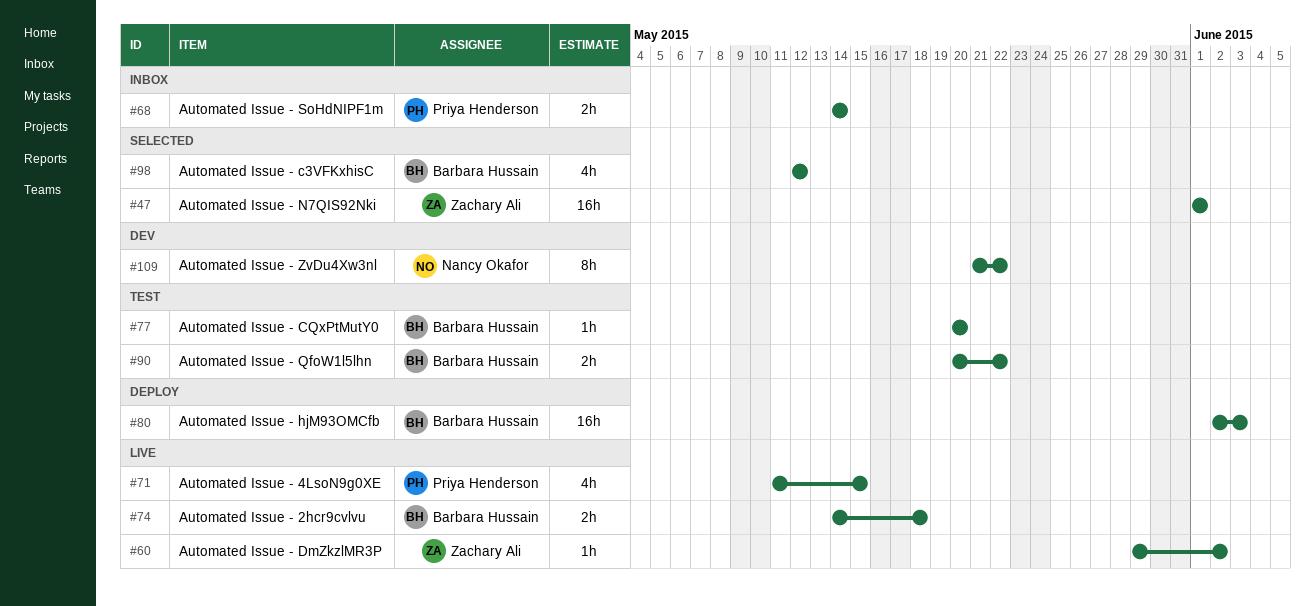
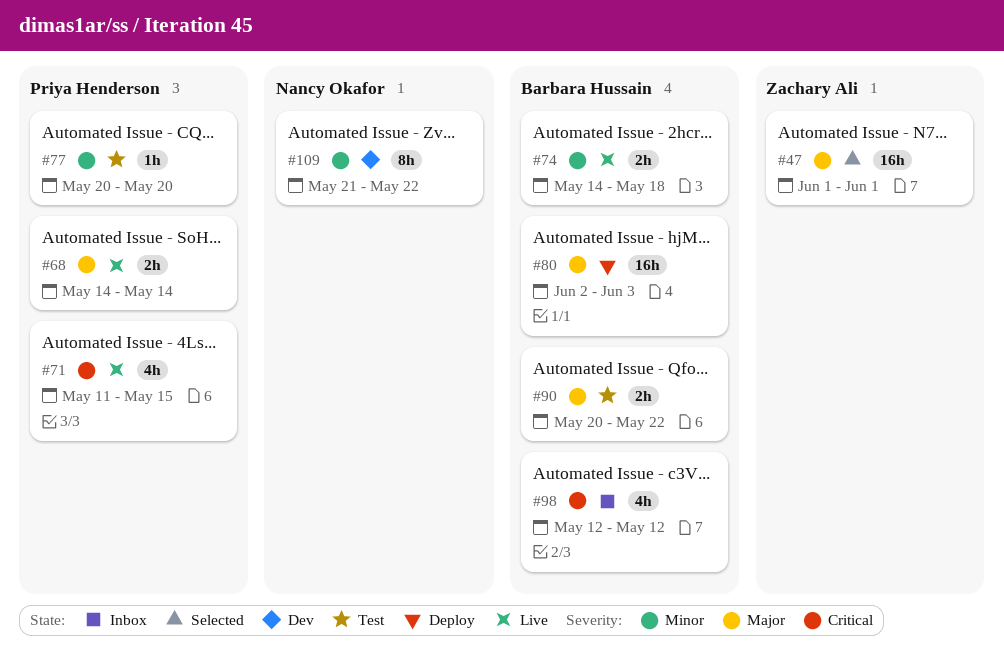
#60: present -> none
#68, status: Inbox -> Live
#77, owner: Barbara Hussain -> Priya Henderson
#98, status: Selected -> Inbox

